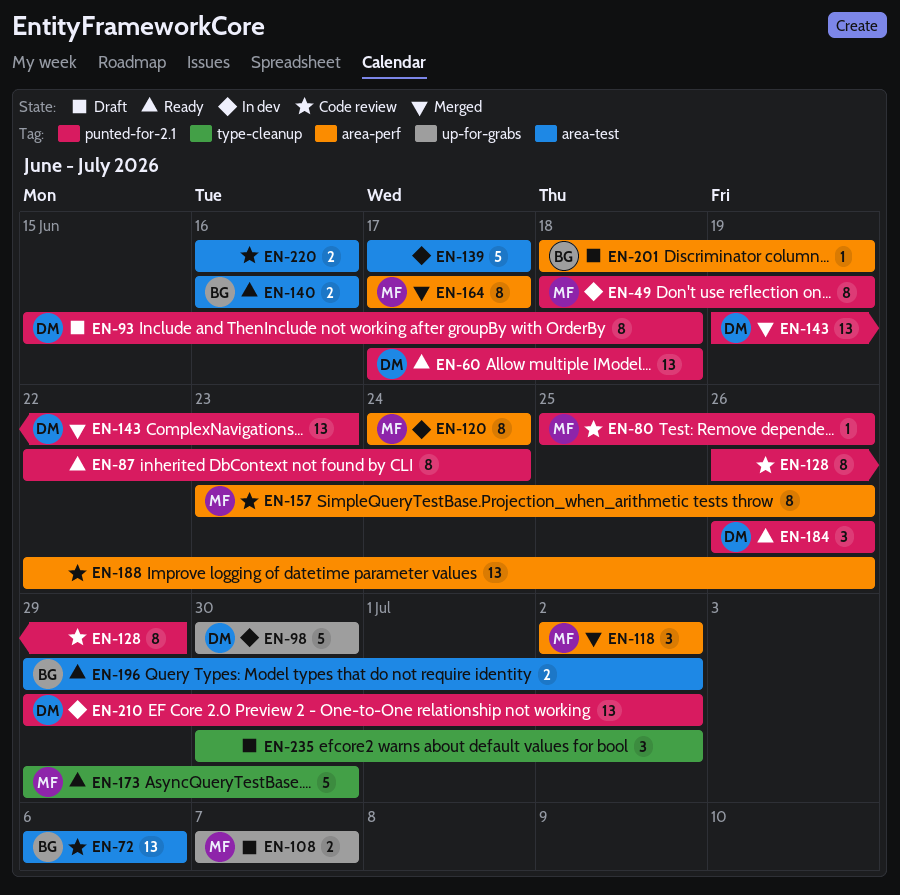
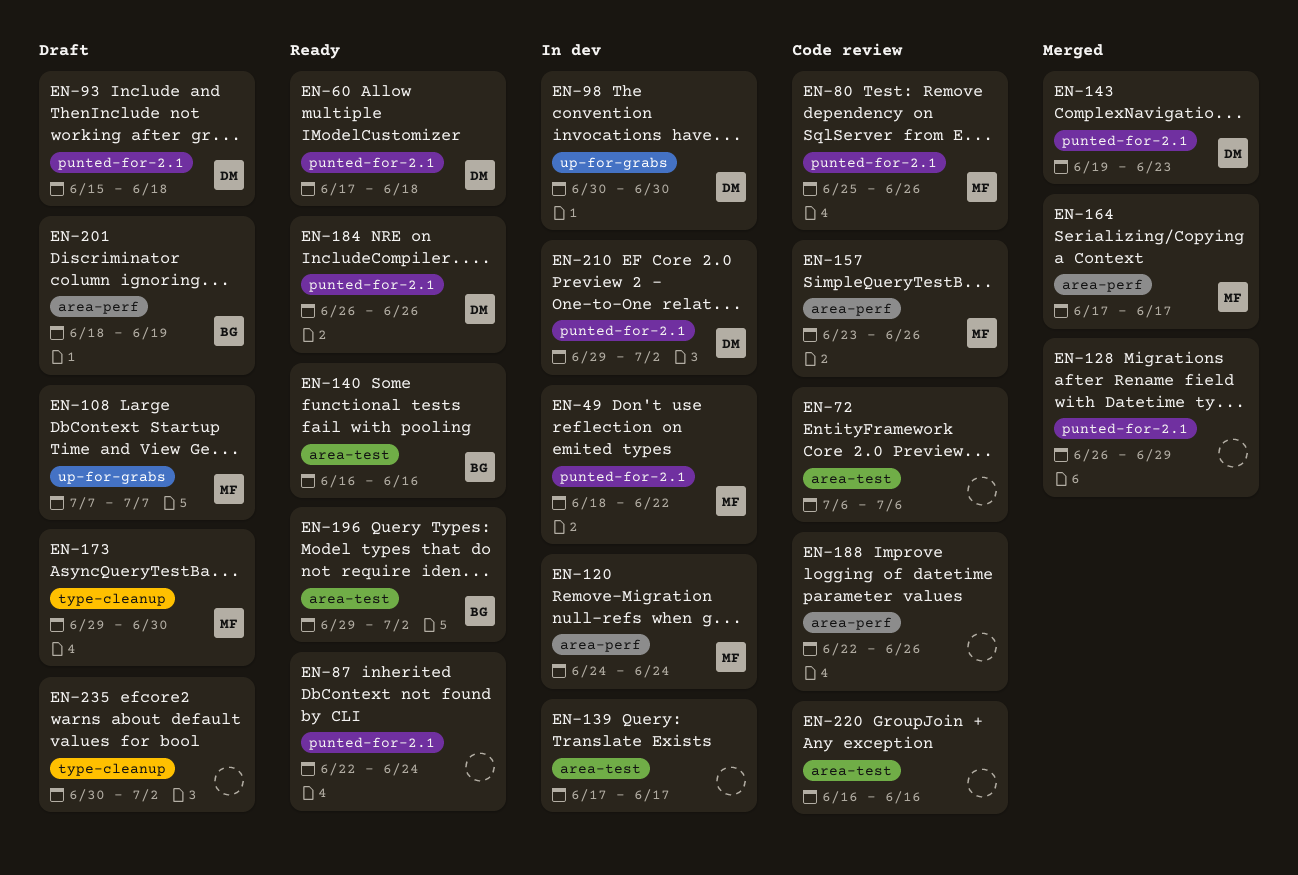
EN-49, due: Jun 19 -> Jun 22
EN-72, owner: BG -> none
EN-118: present -> none
EN-128, status: Code review -> Merged
EN-173, status: Ready -> Draft

